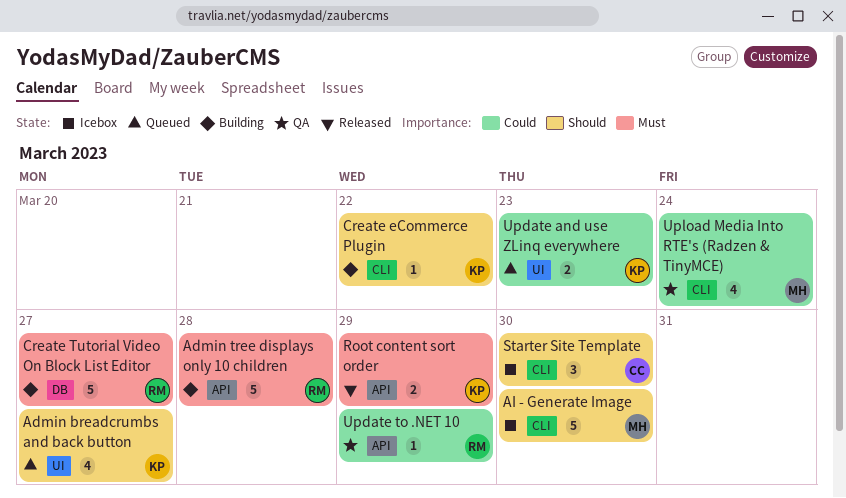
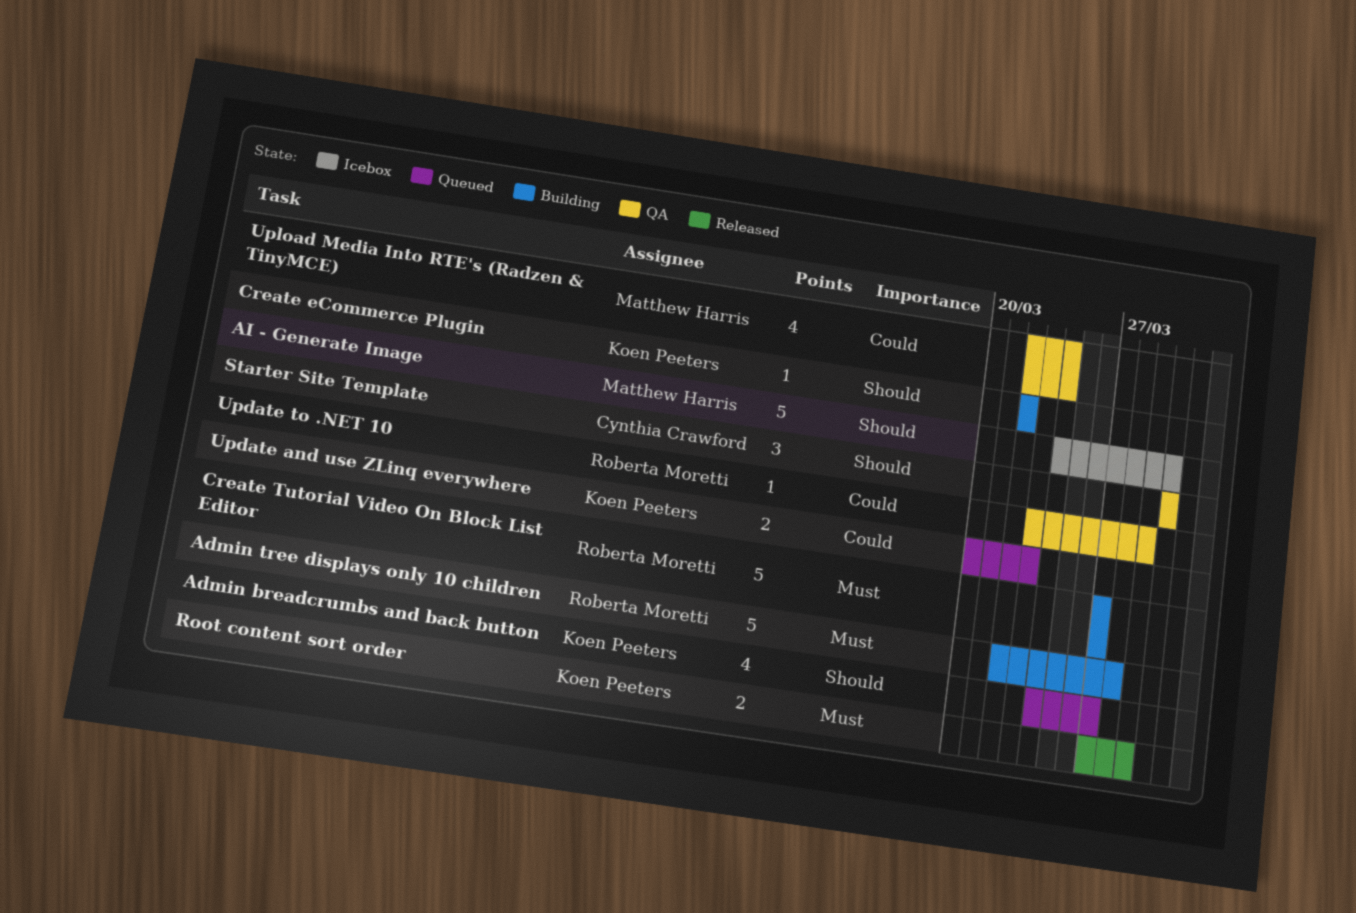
Starter Site Template, status: Icebox -> QA

